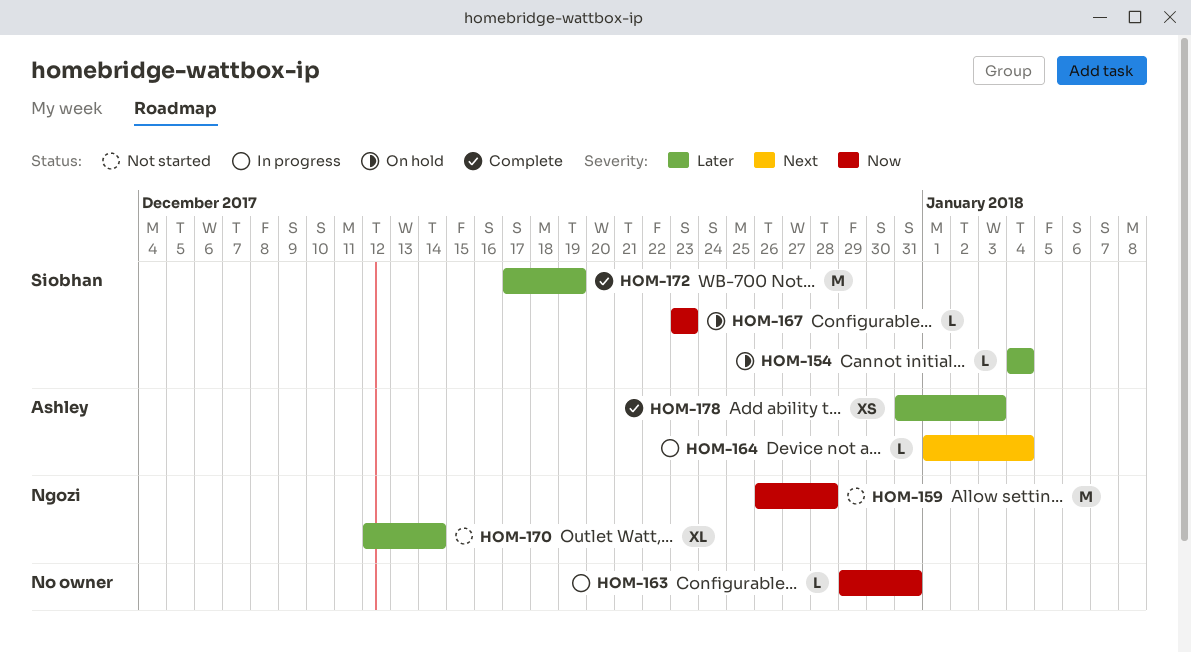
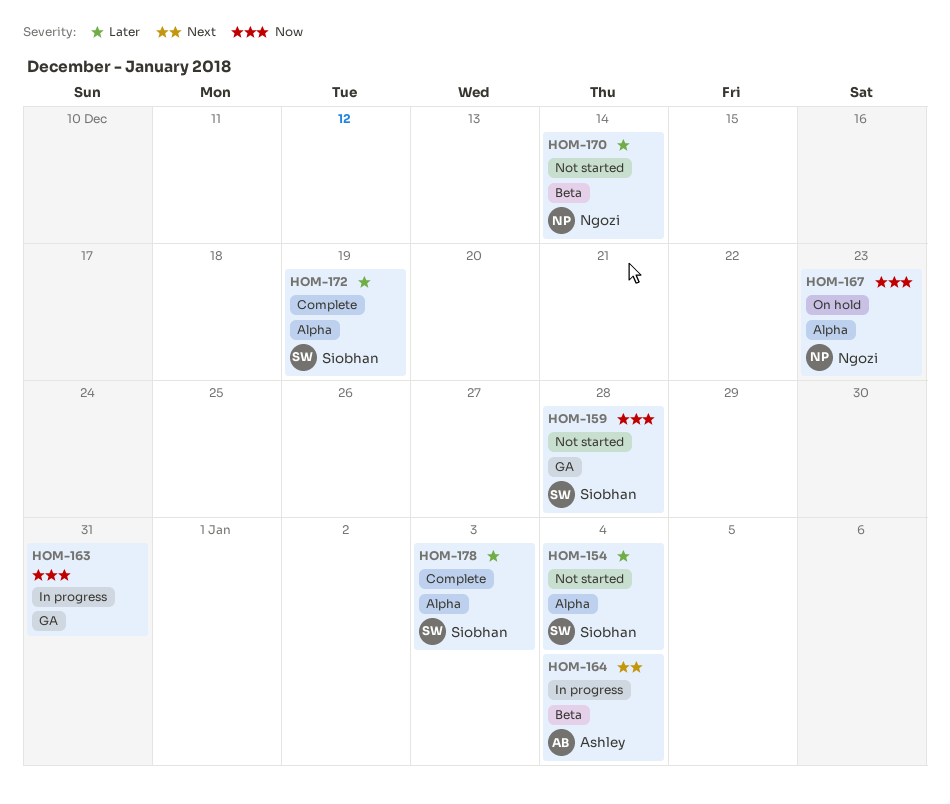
HOM-154, status: On hold -> Not started
HOM-159, owner: Ngozi -> Siobhan
HOM-167, owner: Siobhan -> Ngozi
HOM-178, owner: Ashley -> Siobhan

